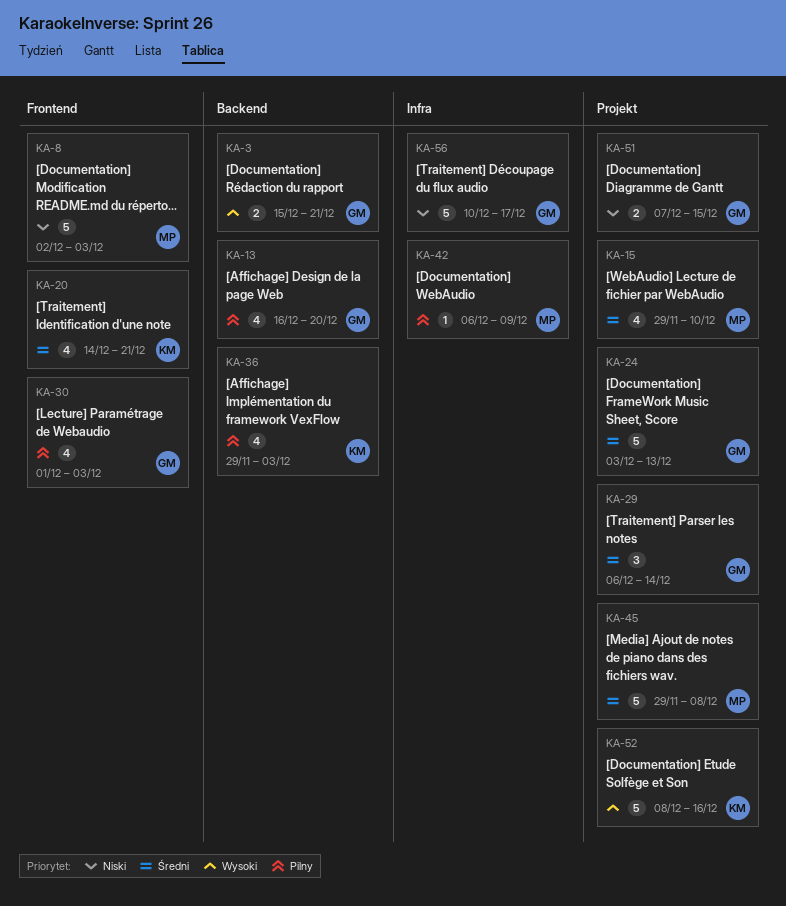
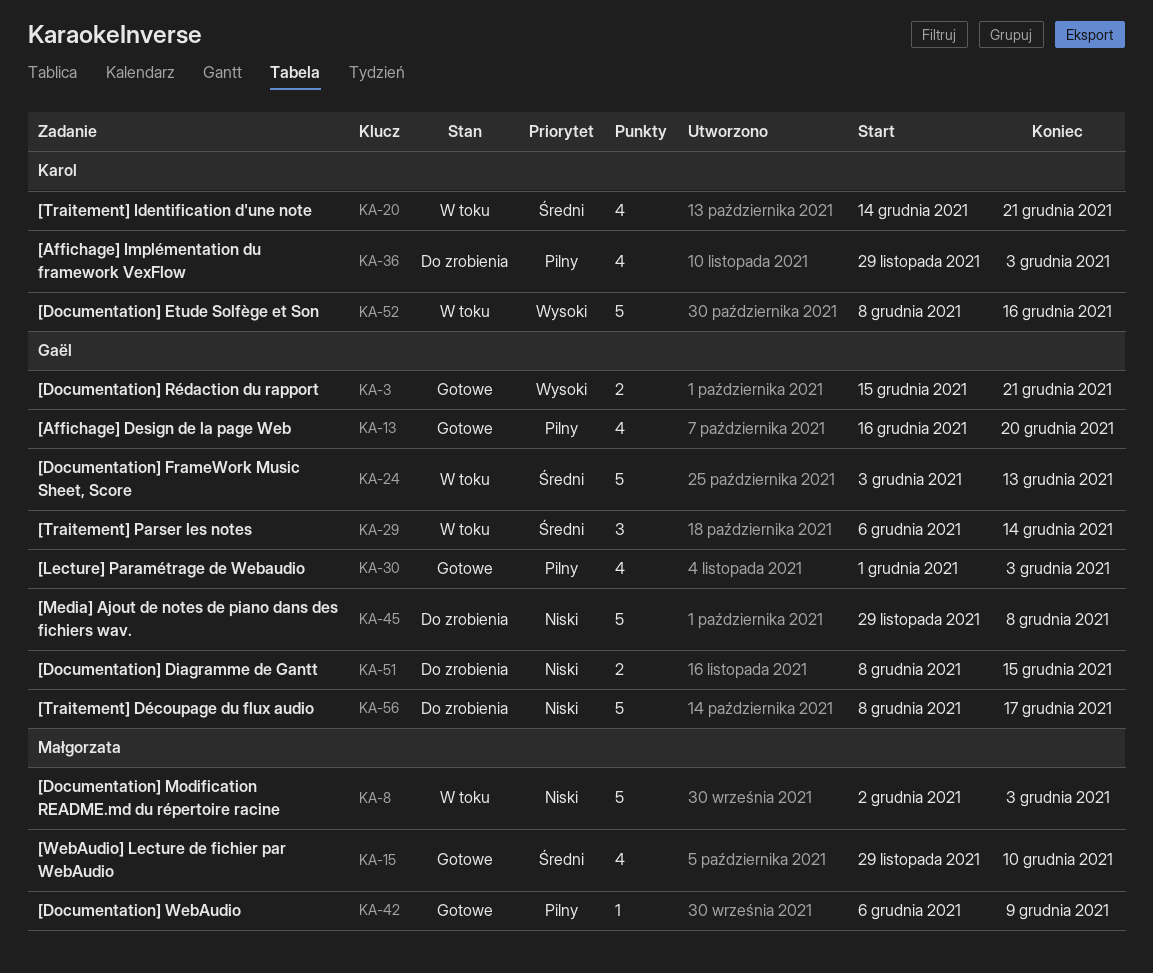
KA-45, owner: Małgorzata -> Gaël
KA-45, priority: Średni -> Niski
KA-51, start: Dec 7 -> Dec 8
KA-56, start: Dec 10 -> Dec 8

